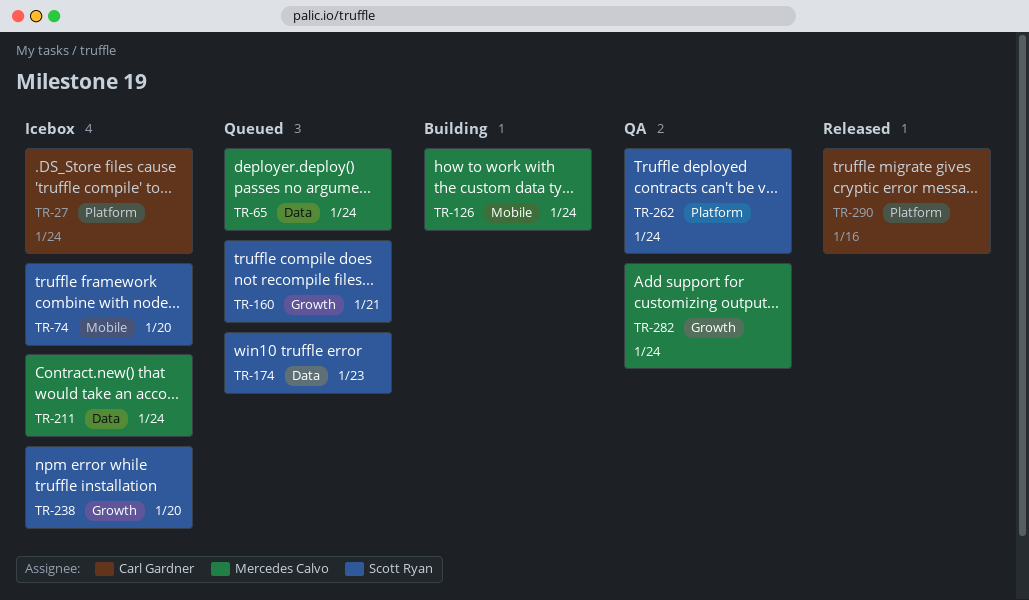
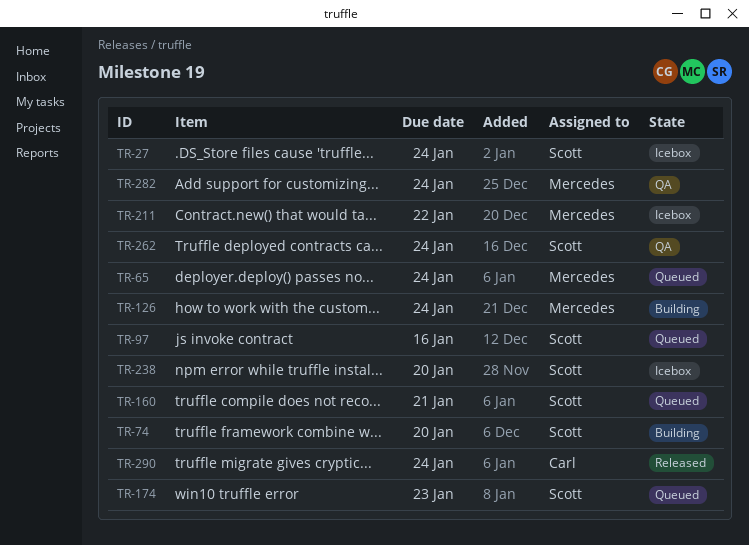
TR-27, owner: Carl Gardner -> Scott Ryan
TR-74, status: Icebox -> Building
TR-97: none -> present
TR-211, due: Jan 24 -> Jan 22
TR-290, due: Jan 16 -> Jan 24

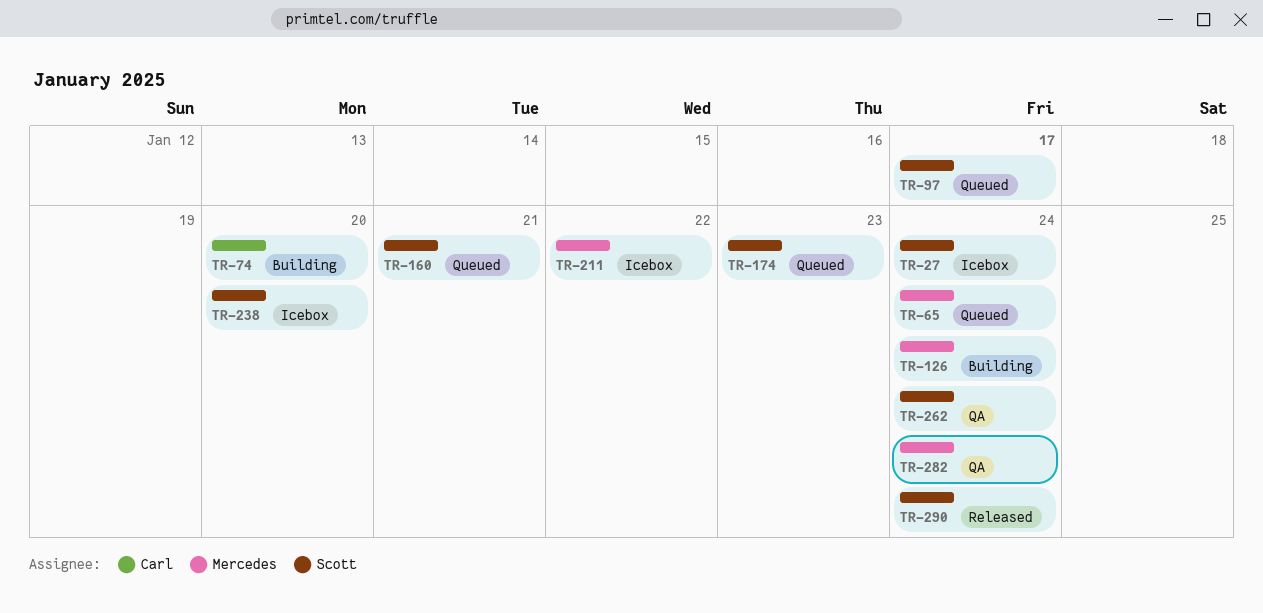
TR-74, owner: Scott -> Carl
TR-97, due: Jan 16 -> Jan 17
TR-290, owner: Carl -> Scott

